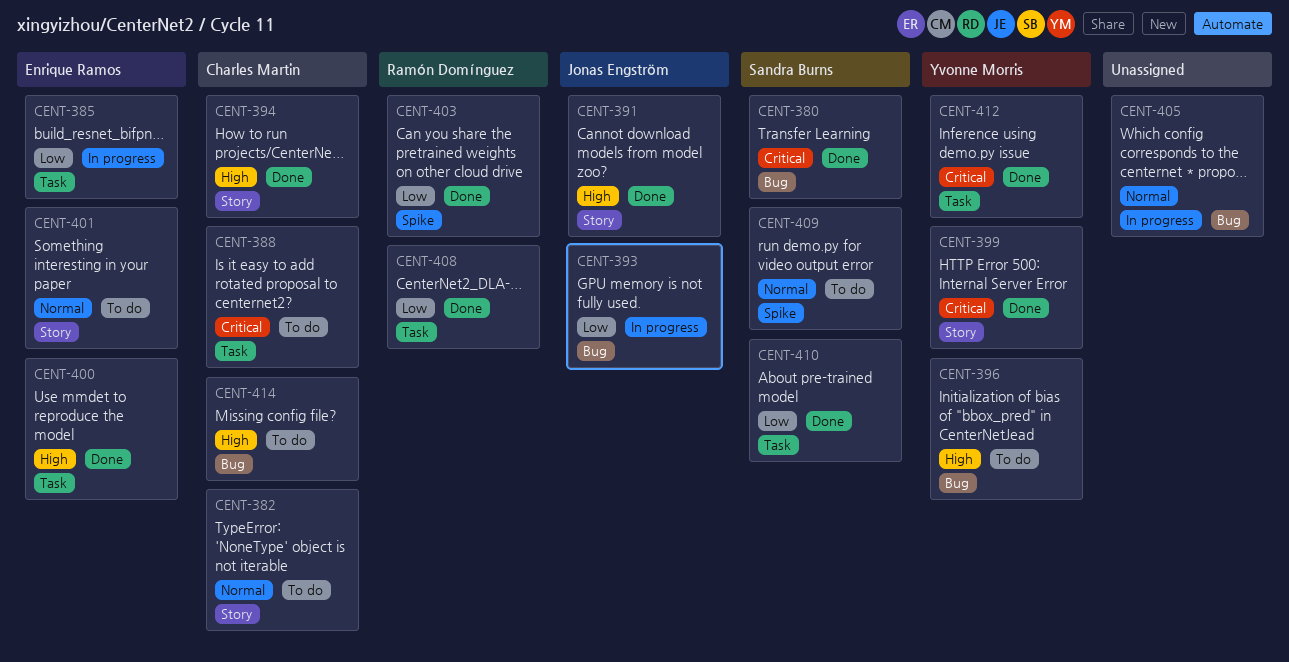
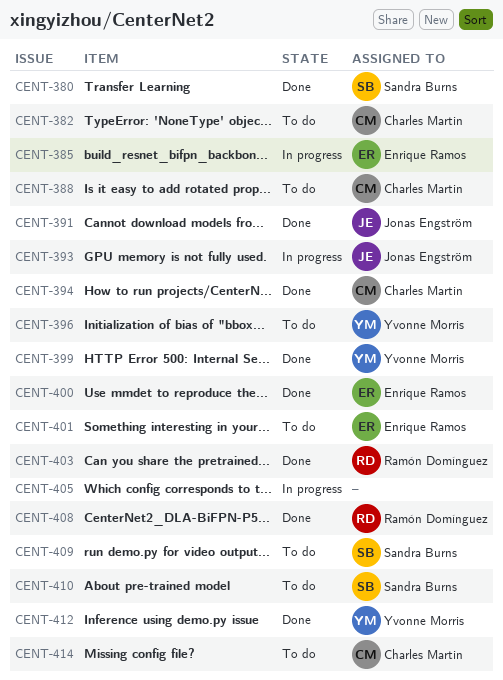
CENT-410, status: Done -> To do

